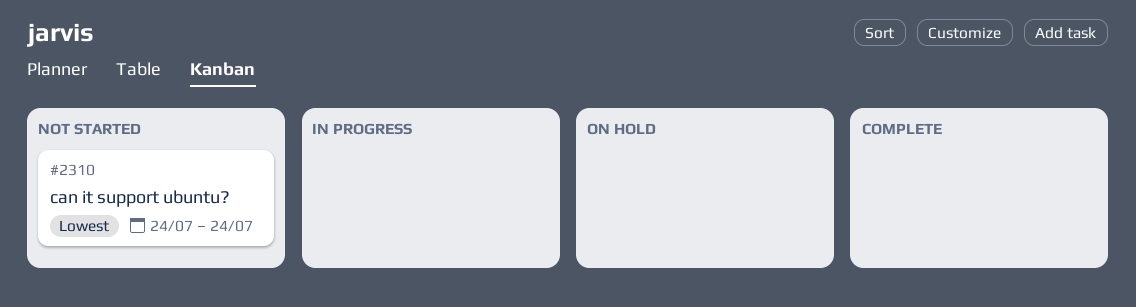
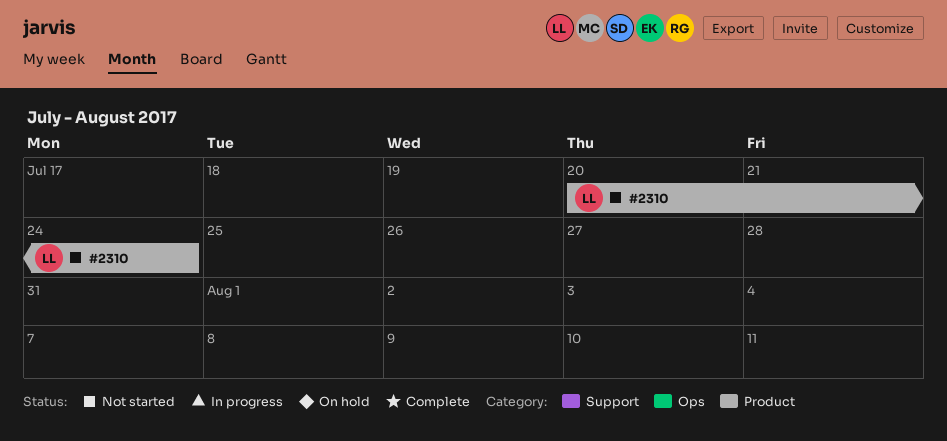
#2310, start: Jul 24 -> Jul 20

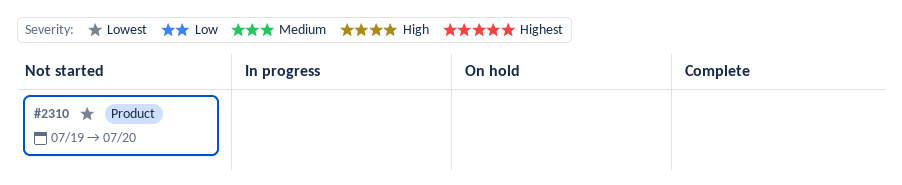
#2310, start: Jul 20 -> Jul 19
#2310, due: Jul 24 -> Jul 20

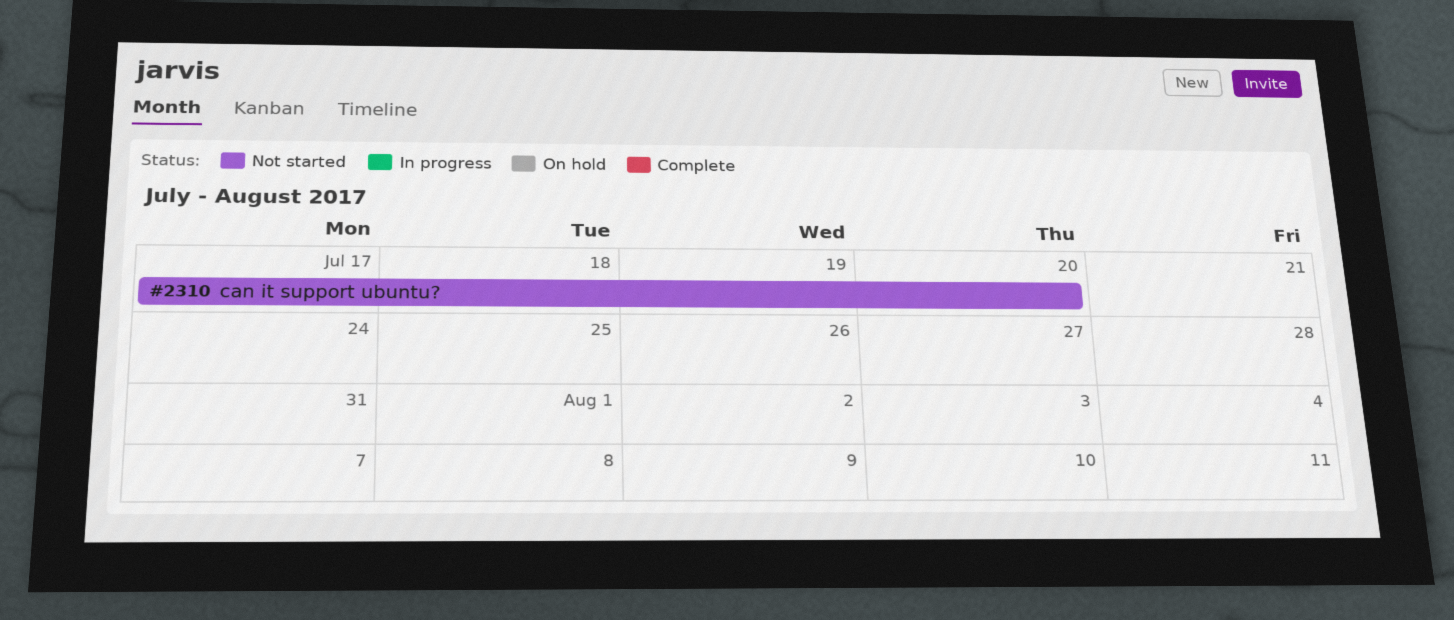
#2310, start: Jul 19 -> Jul 17

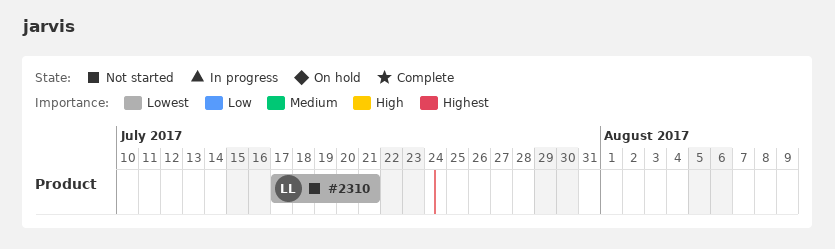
#2310, due: Jul 20 -> Jul 21

